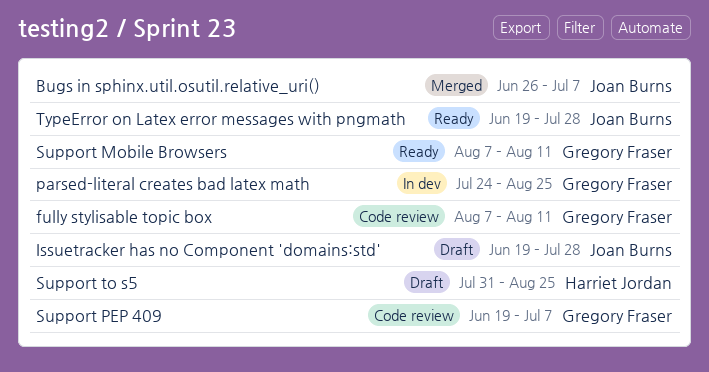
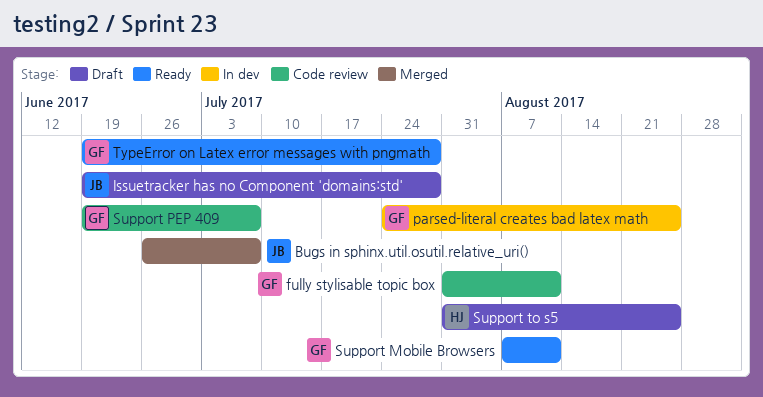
fully stylisable topic box, start: Aug 7 -> Jul 31
TypeError on Latex error messages with pngmath, owner: Joan Burns -> Gregory Fraser

